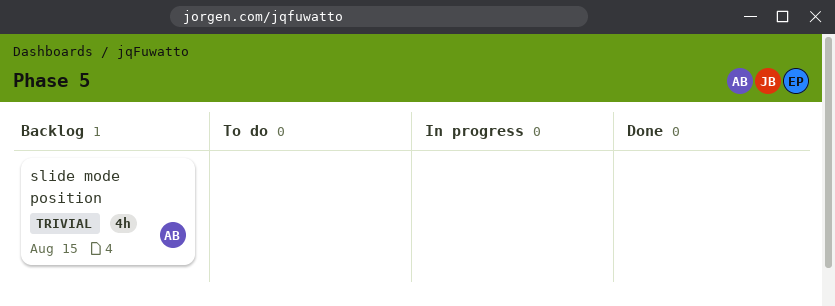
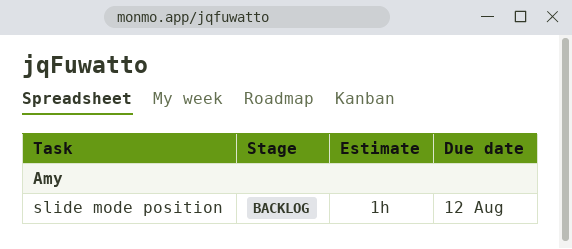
slide mode position, estimate: 4h -> 1h
slide mode position, due: Aug 15 -> Aug 12

